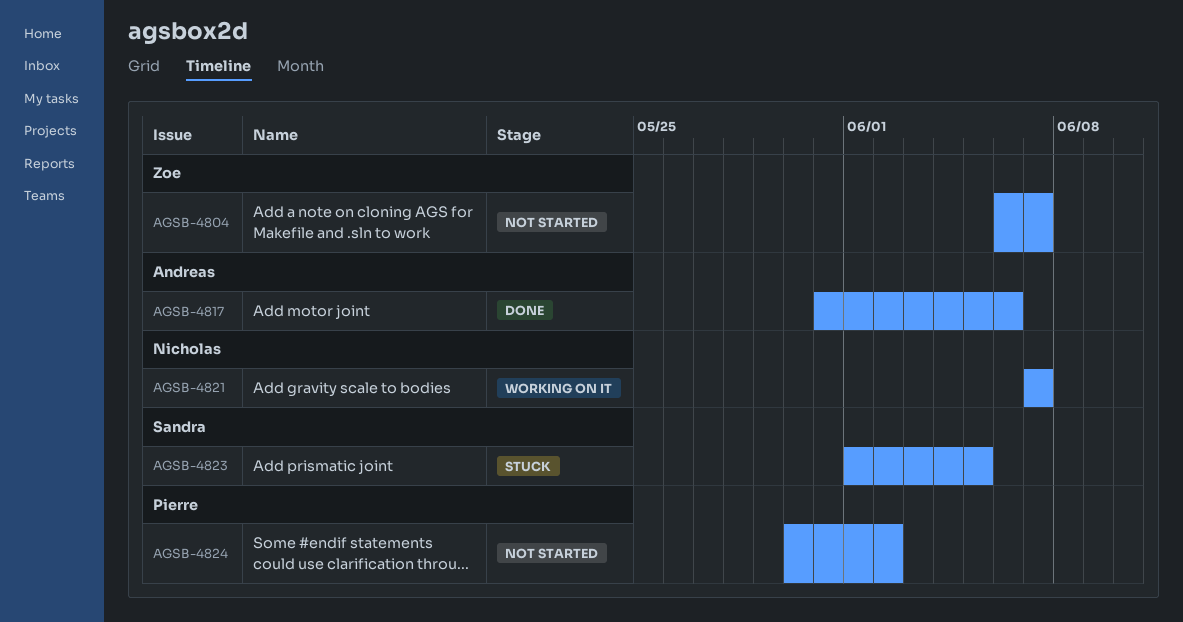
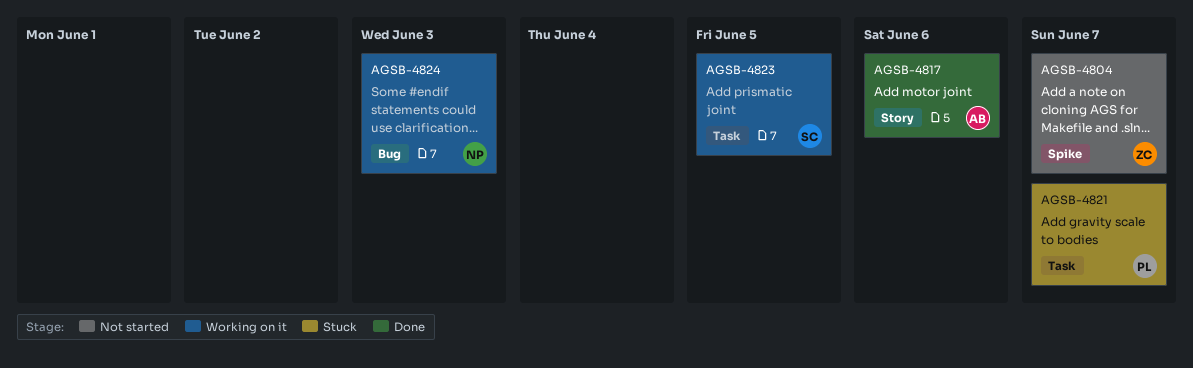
AGSB-4821, status: Working on it -> Stuck
AGSB-4821, owner: Nicholas -> Pierre
AGSB-4823, status: Stuck -> Working on it
AGSB-4824, status: Not started -> Working on it
AGSB-4824, owner: Pierre -> Nicholas
AGSB-4824, due: Jun 2 -> Jun 3

